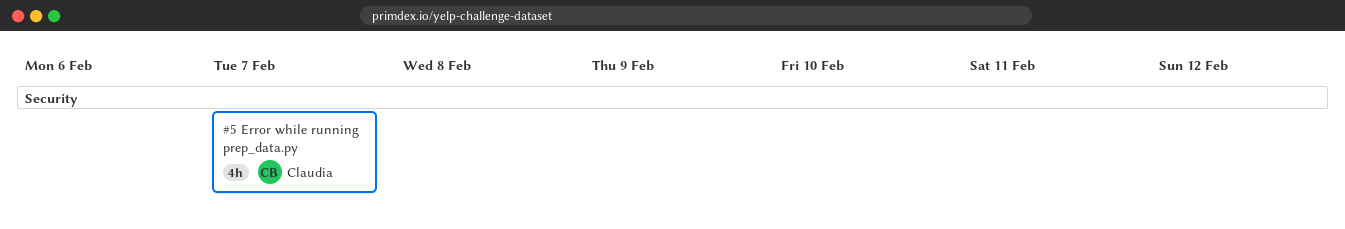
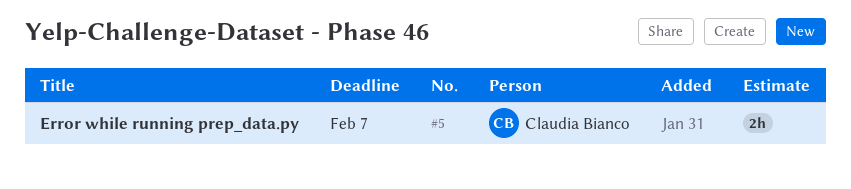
#5, estimate: 4h -> 2h

